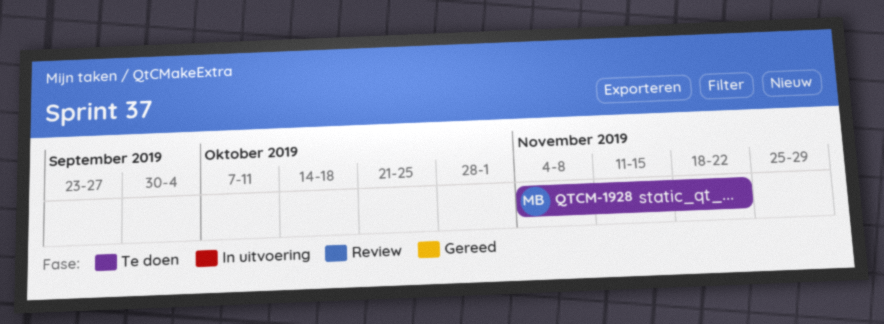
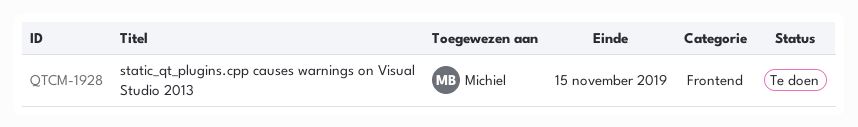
QTCM-1928, due: Nov 22 -> Nov 15

